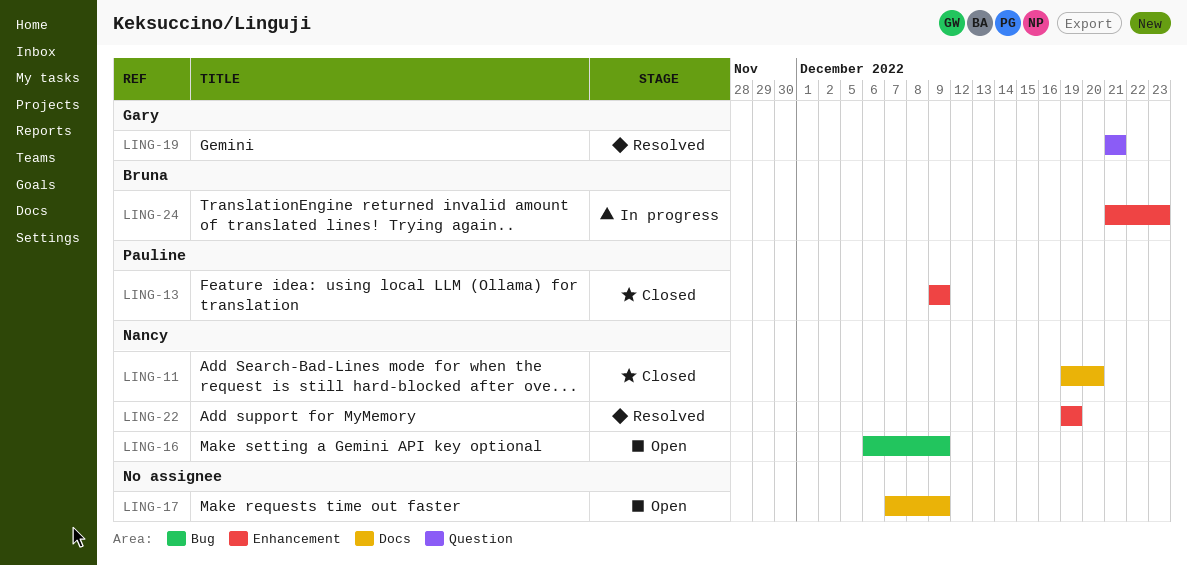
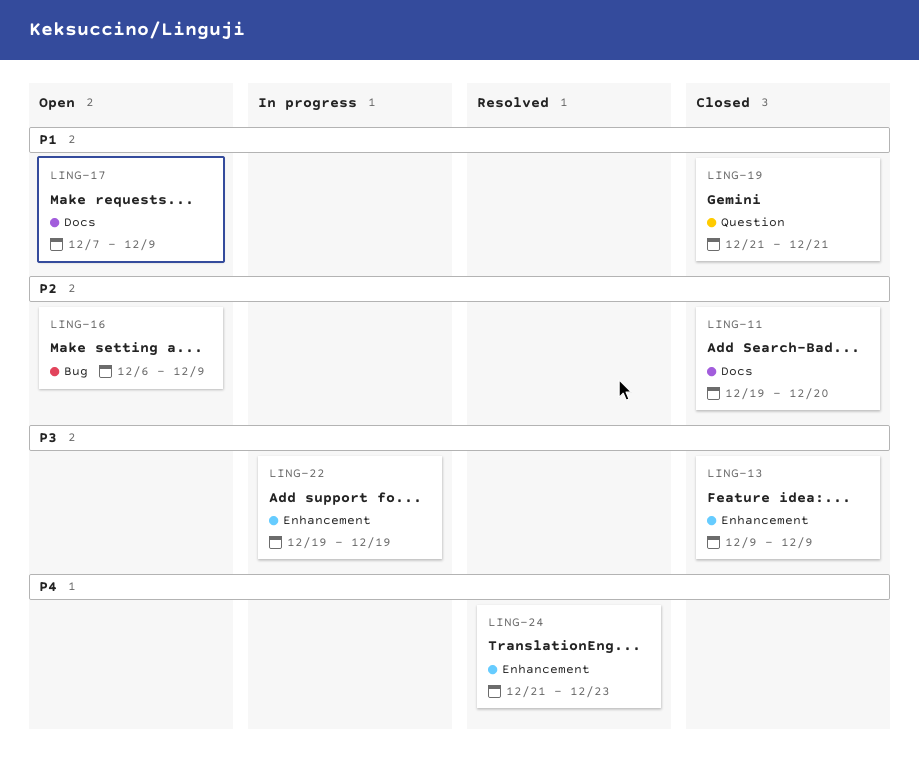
LING-19, status: Resolved -> Closed
LING-22, status: Resolved -> In progress
LING-24, status: In progress -> Resolved

